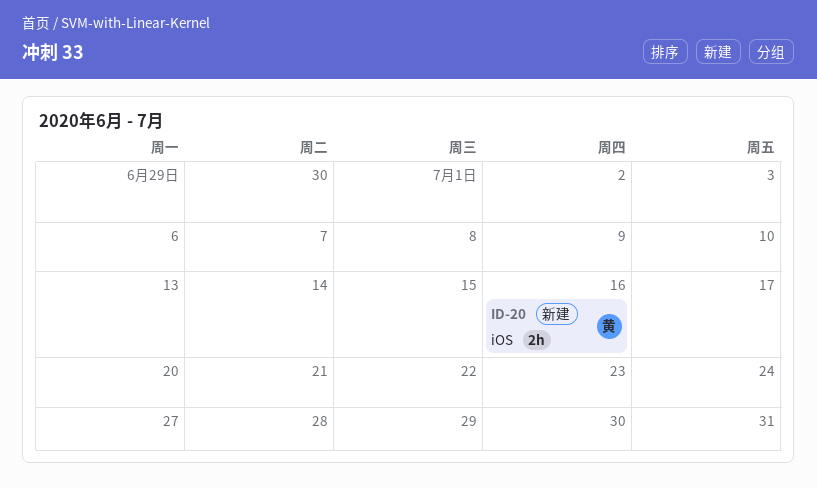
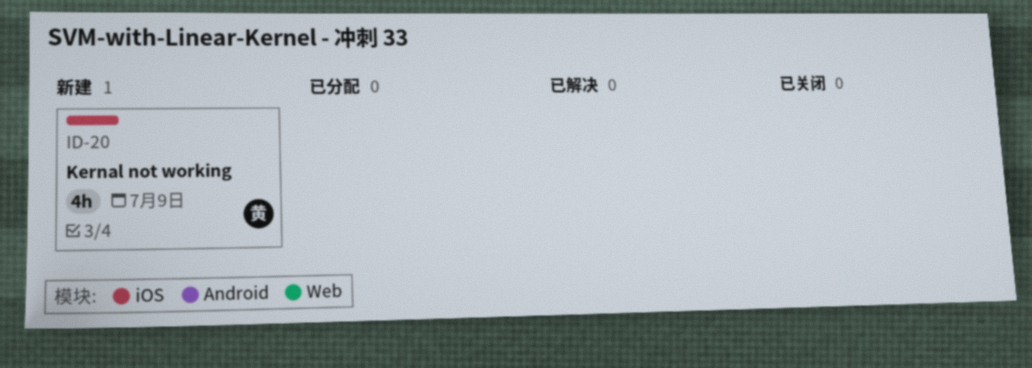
ID-20, estimate: 2h -> 4h
ID-20, due: Jul 16 -> Jul 9

